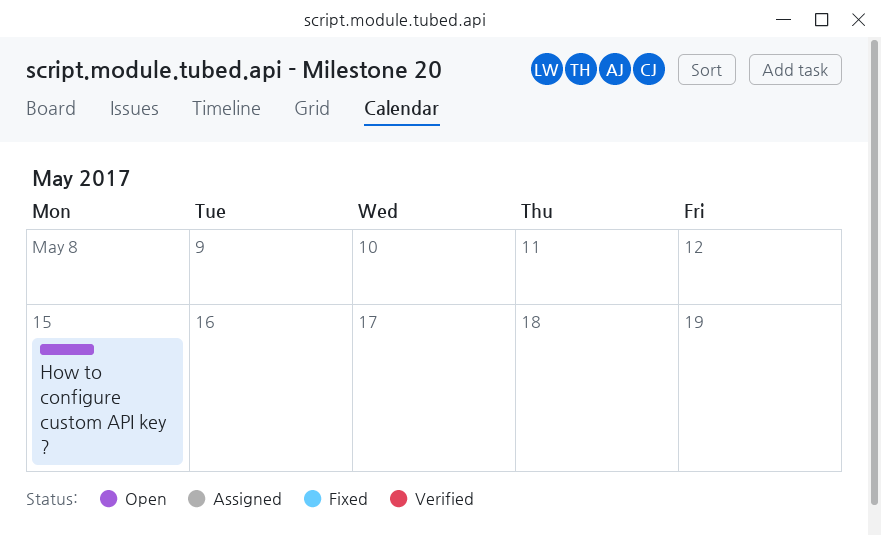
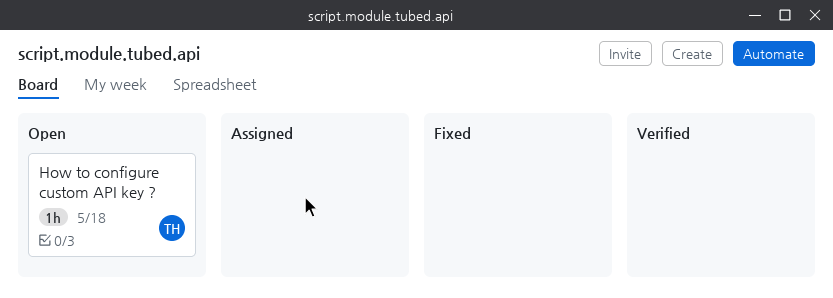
How to configure custom API key ?, due: May 15 -> May 18

